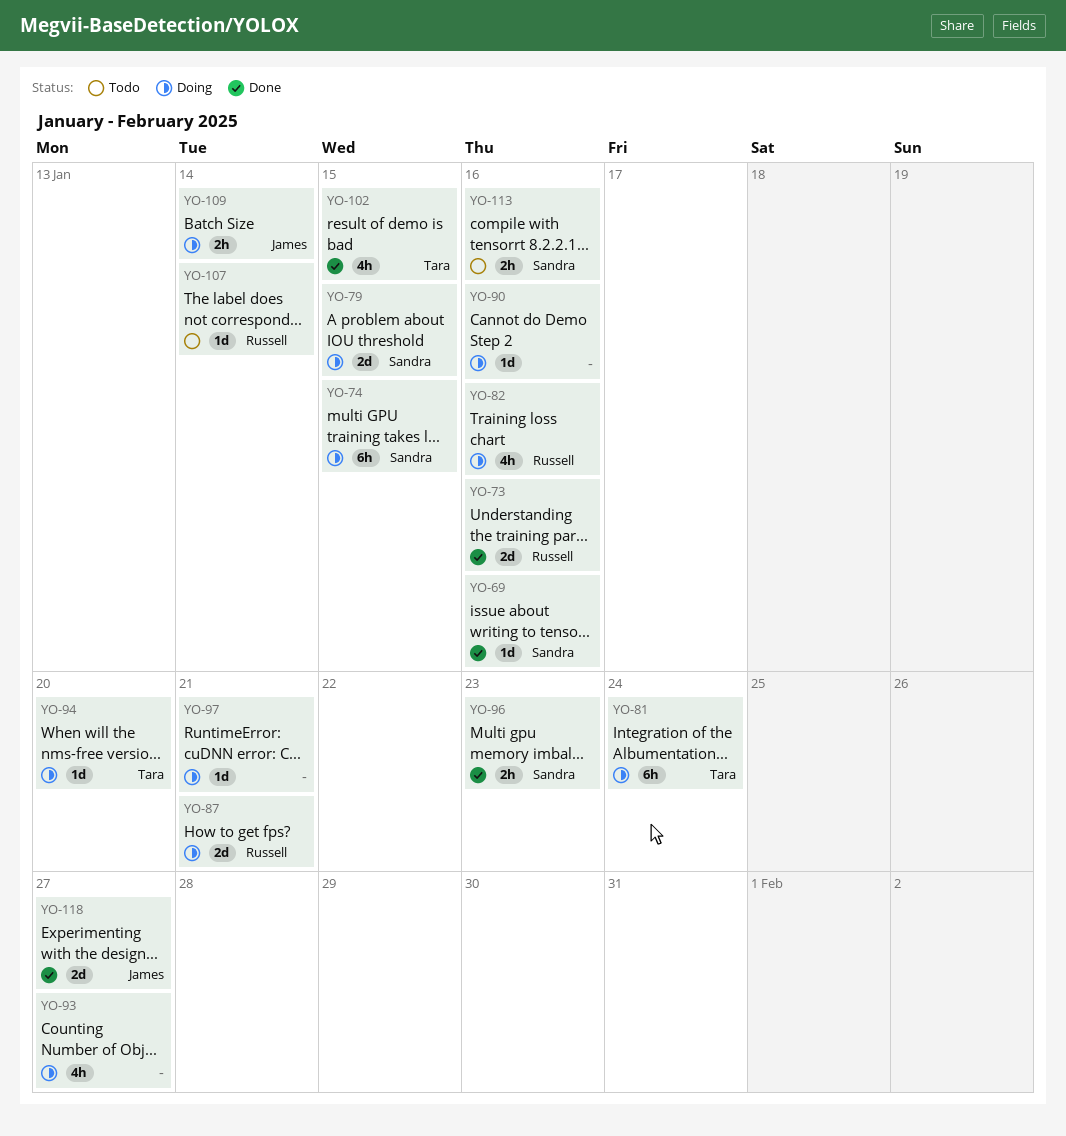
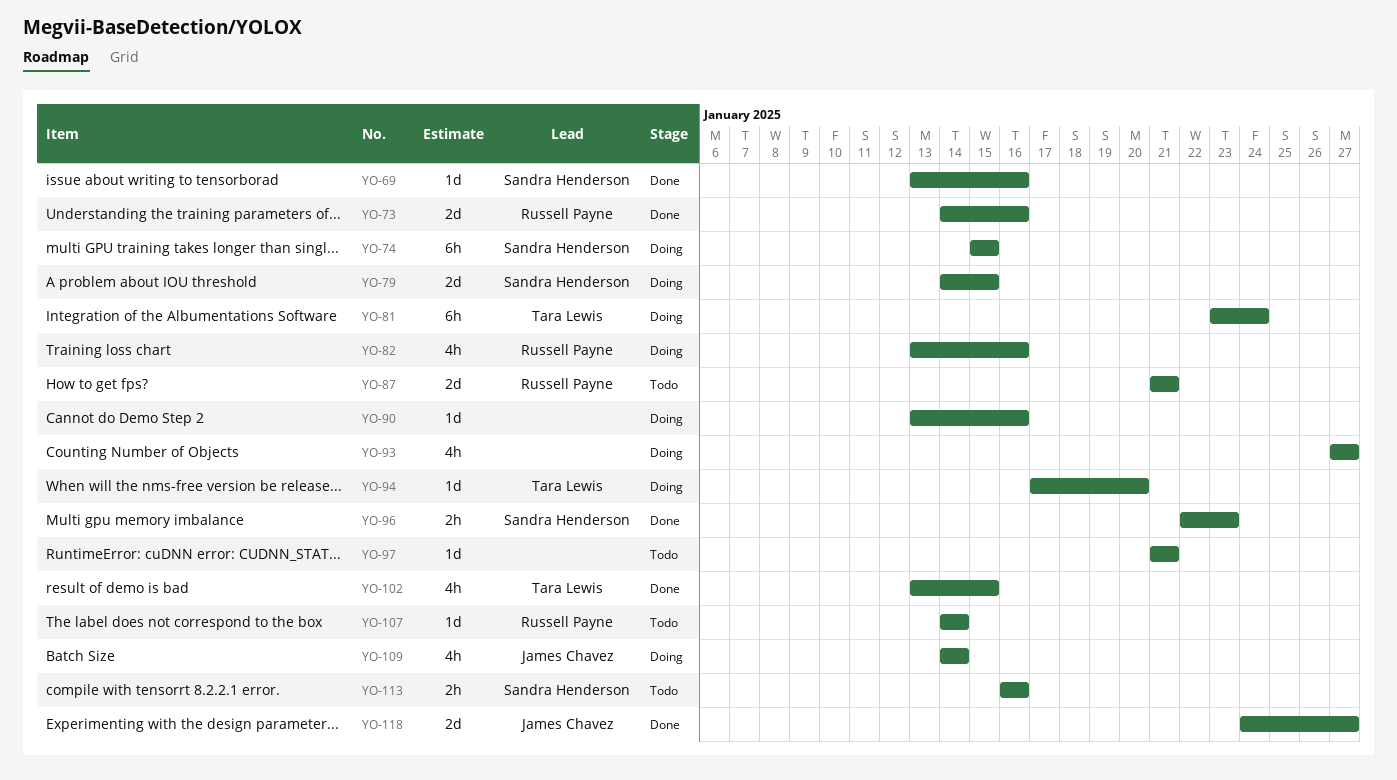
YO-87, status: Doing -> Todo
YO-97, status: Doing -> Todo
YO-109, estimate: 2h -> 4h

